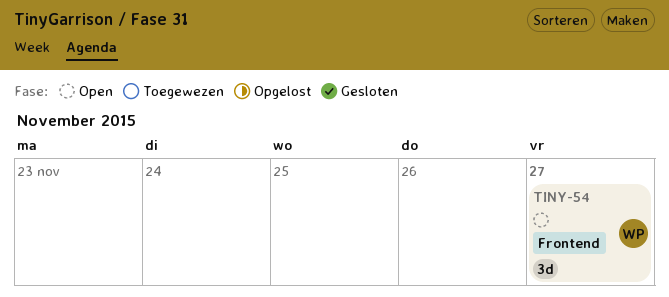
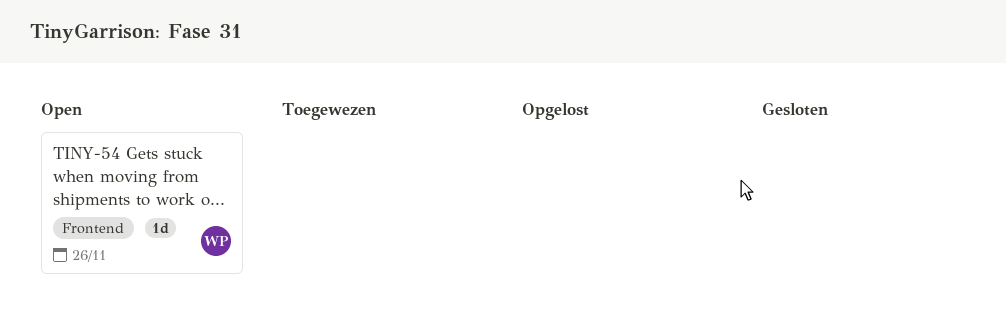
TINY-54, estimate: 3d -> 1d
TINY-54, due: Nov 27 -> Nov 26

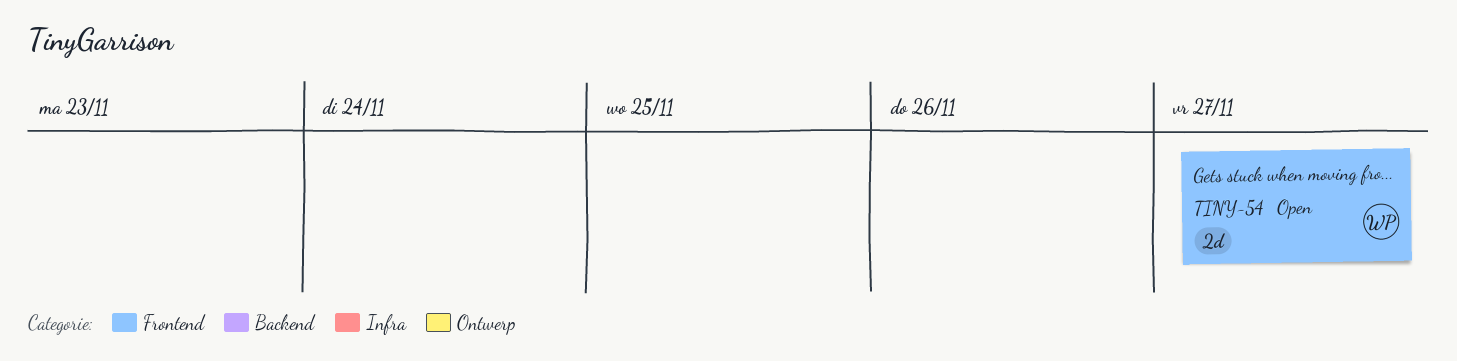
TINY-54, estimate: 1d -> 2d
TINY-54, due: Nov 26 -> Nov 27

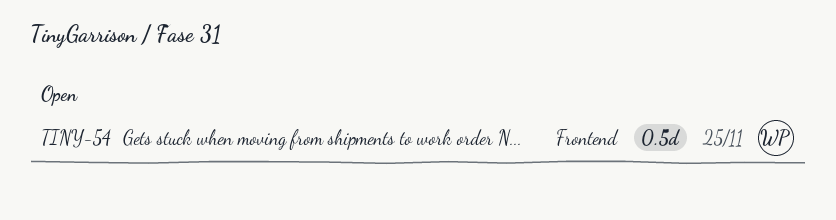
TINY-54, estimate: 2d -> 0.5d
TINY-54, due: Nov 27 -> Nov 25

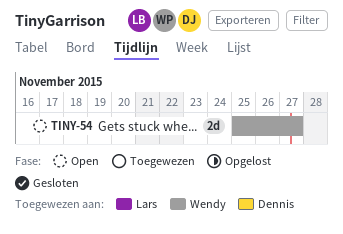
TINY-54, estimate: 0.5d -> 2d
TINY-54, due: Nov 25 -> Nov 27

